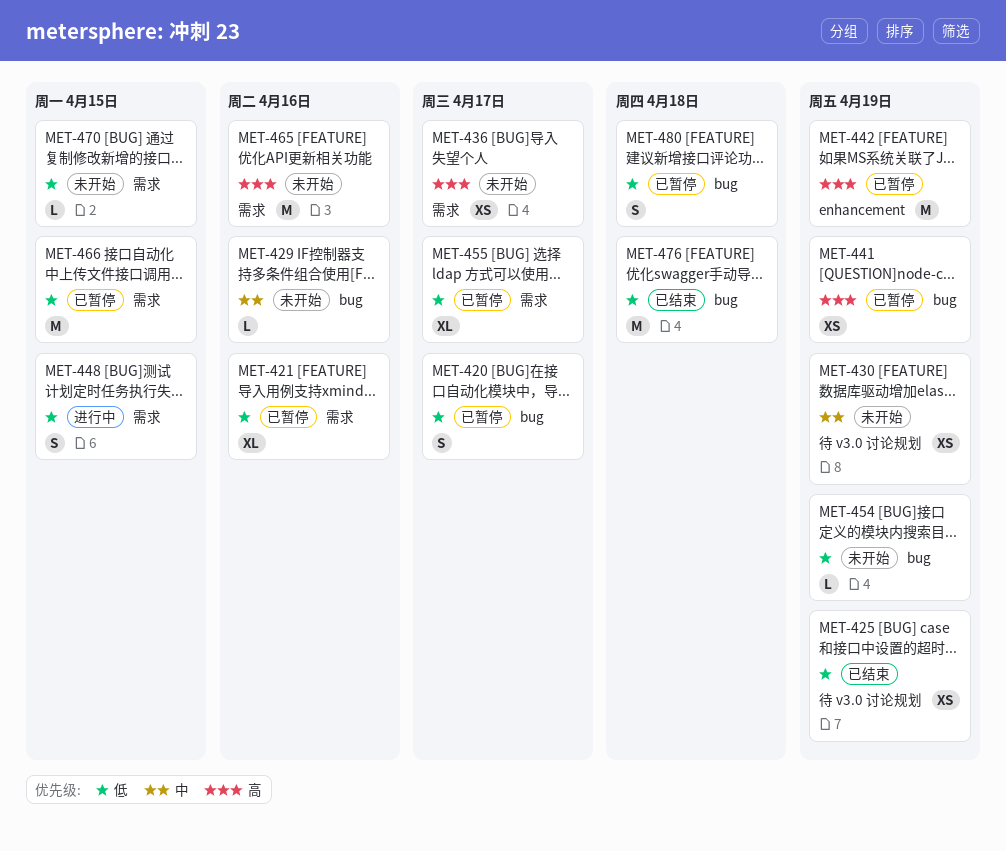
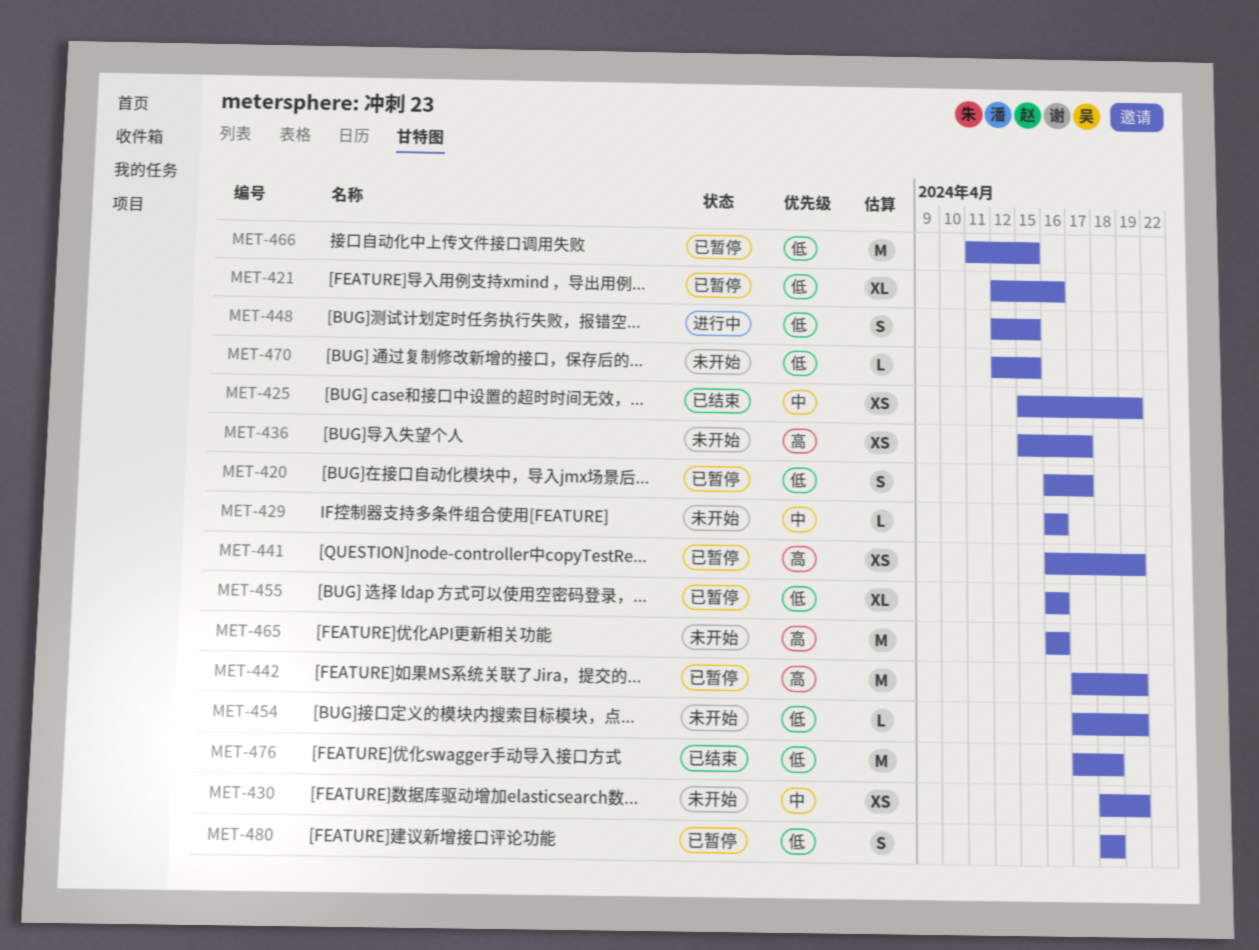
MET-425, priority: 低 -> 中
MET-455, due: Apr 17 -> Apr 16

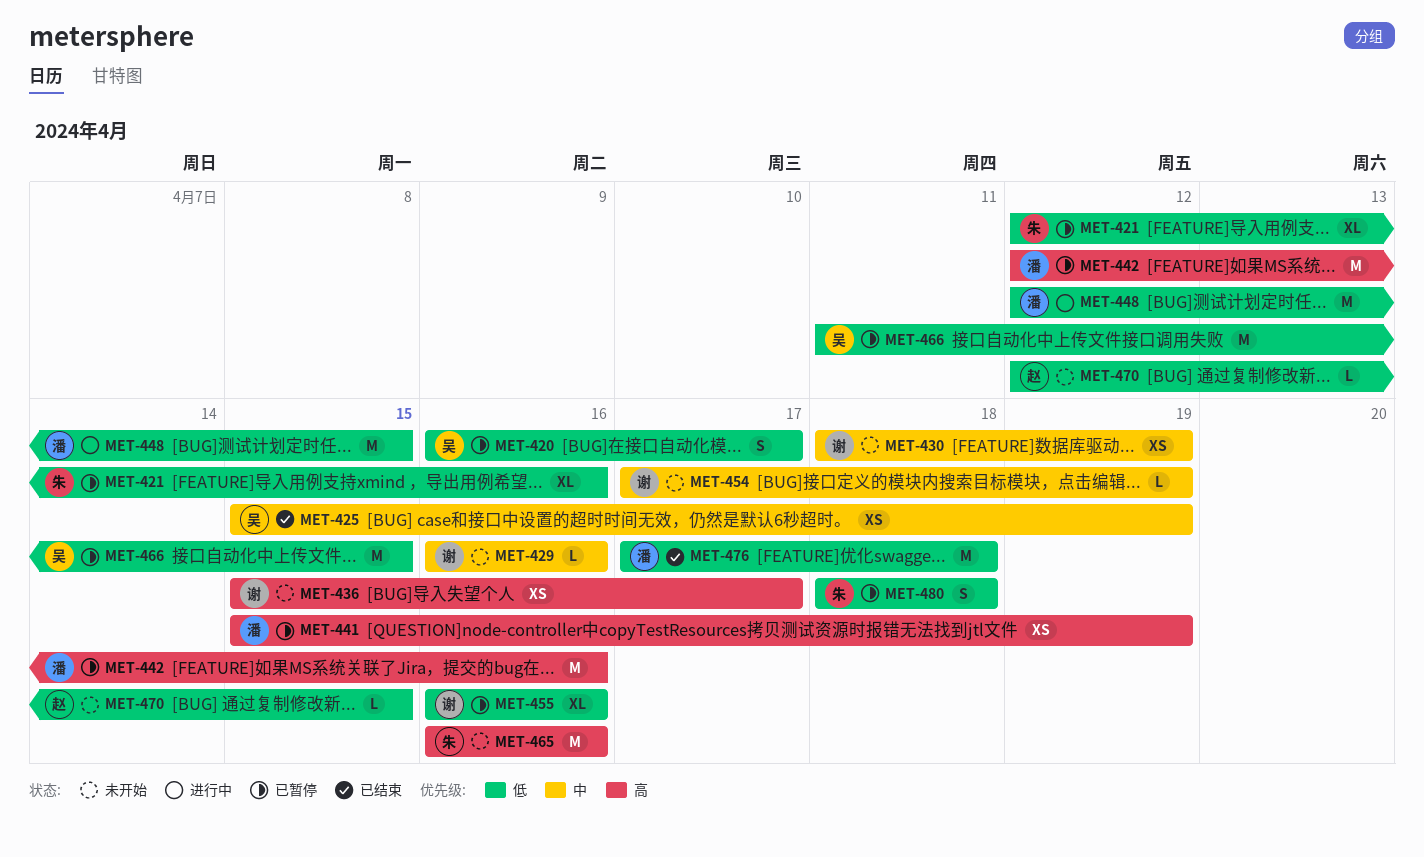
MET-441, start: Apr 16 -> Apr 15
MET-442, start: Apr 17 -> Apr 12
MET-442, due: Apr 19 -> Apr 16
MET-448, estimate: S -> M
MET-454, priority: 低 -> 中

